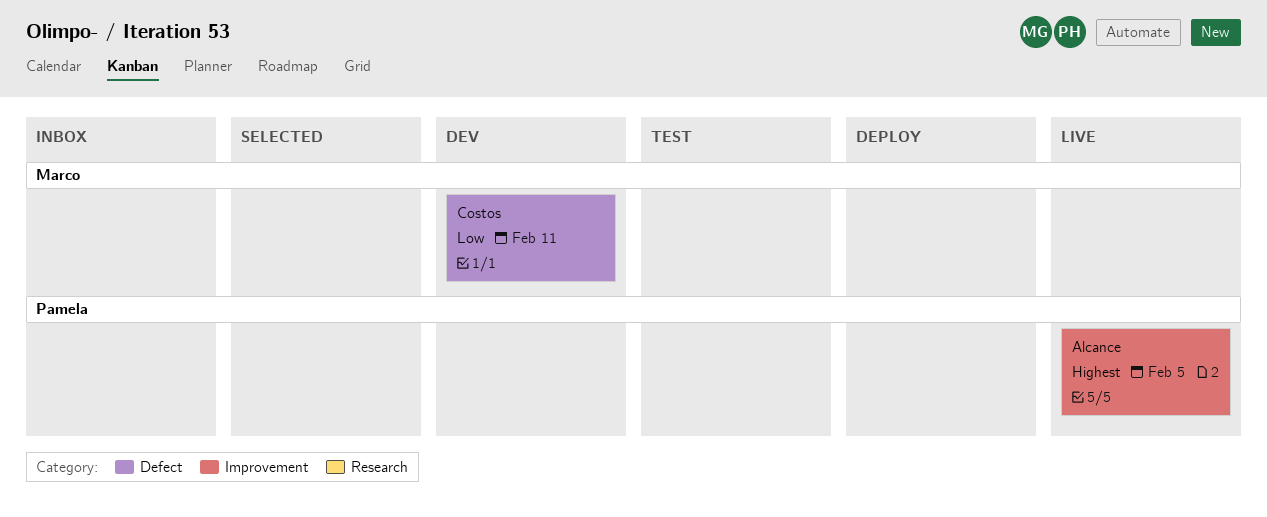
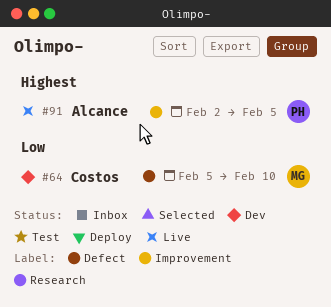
Costos, due: Feb 11 -> Feb 10

